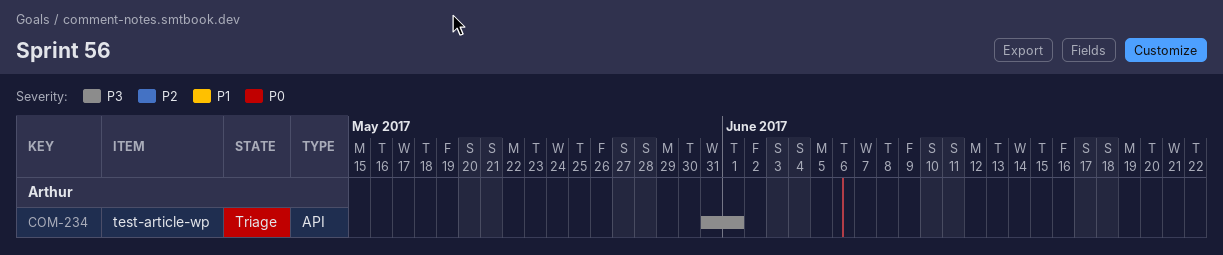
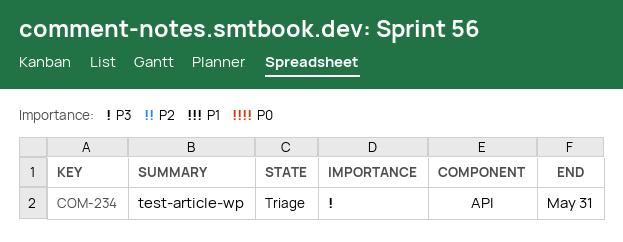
COM-234, due: Jun 1 -> May 31

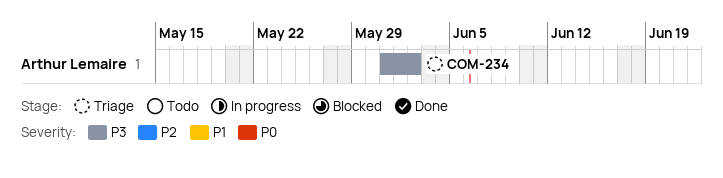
COM-234, due: May 31 -> Jun 2

